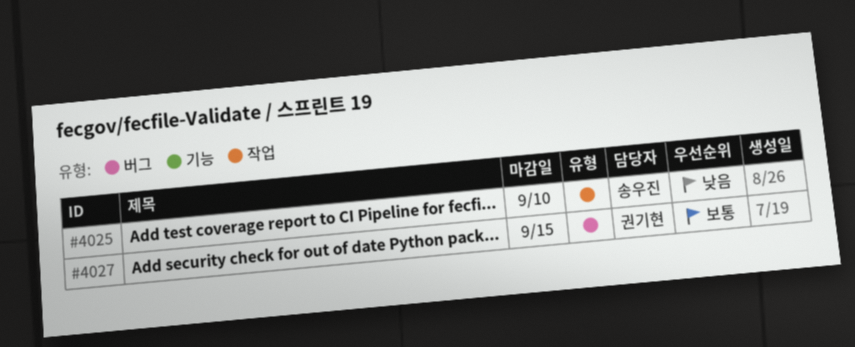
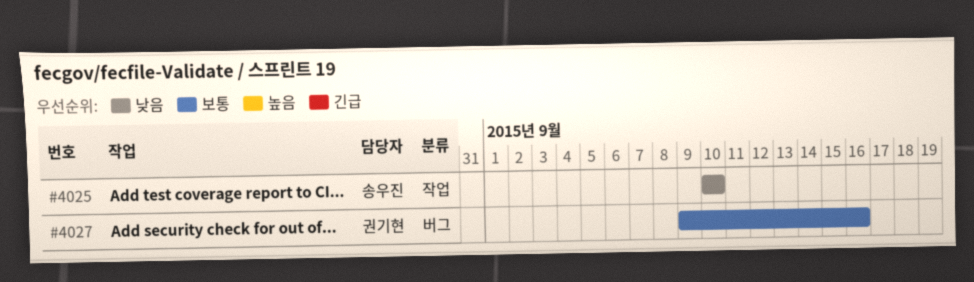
#4027, due: Sep 15 -> Sep 16

